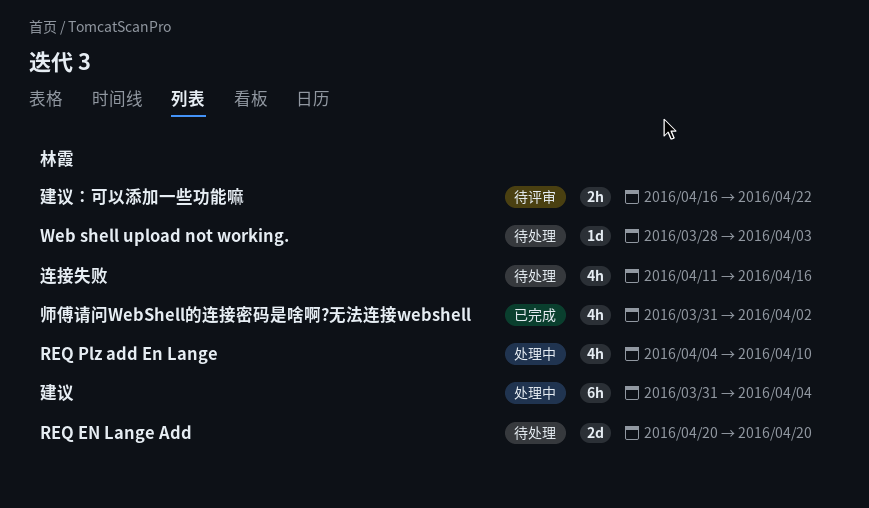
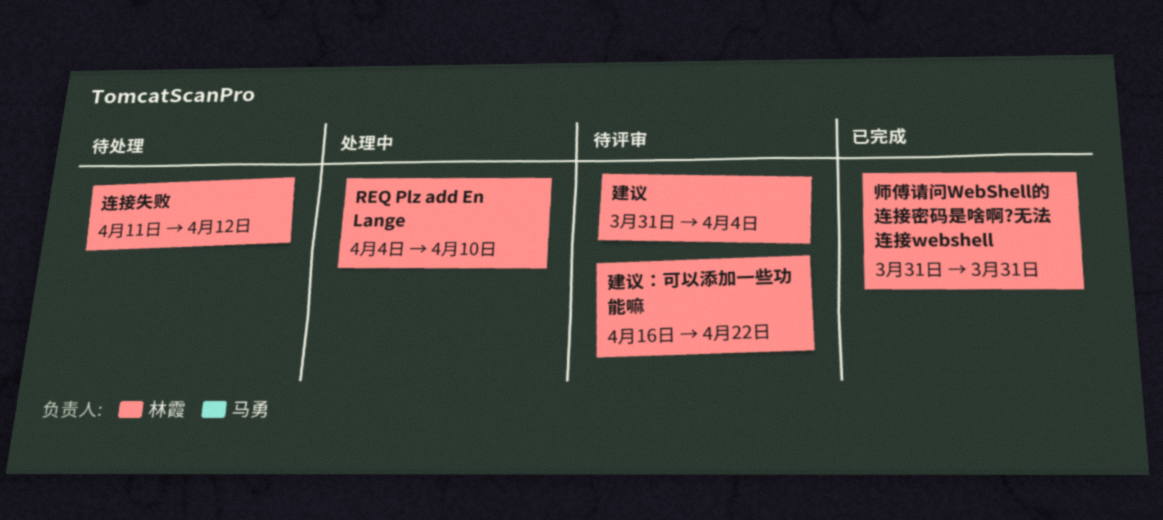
REQ EN Lange Add: present -> none
Web shell upload not working.: present -> none
师傅请问WebShell的连接密码是啥啊?无法连接webshell, due: Apr 2 -> Mar 31
建议, status: 处理中 -> 待评审
连接失败, due: Apr 16 -> Apr 12

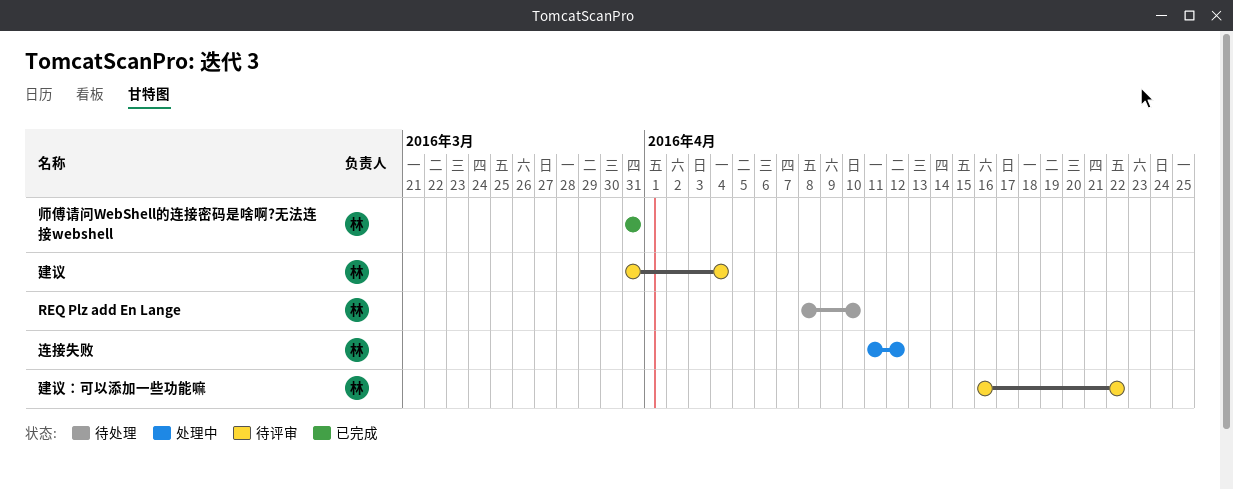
REQ Plz add En Lange, status: 处理中 -> 待处理
REQ Plz add En Lange, start: Apr 4 -> Apr 8
连接失败, status: 待处理 -> 处理中

